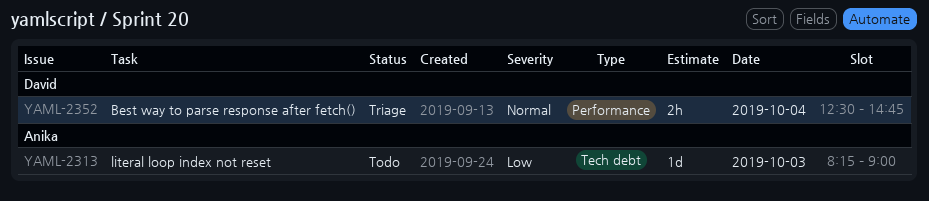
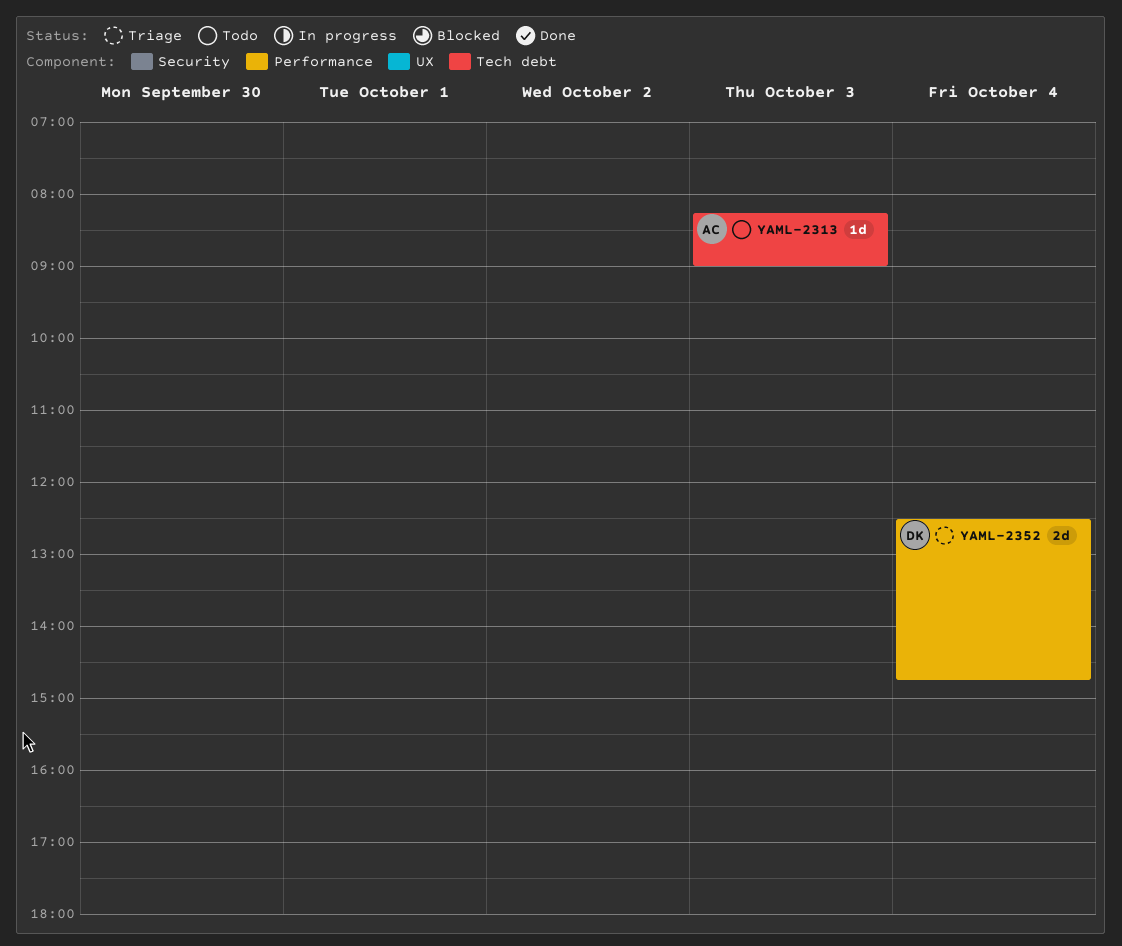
YAML-2352, estimate: 2h -> 2d

